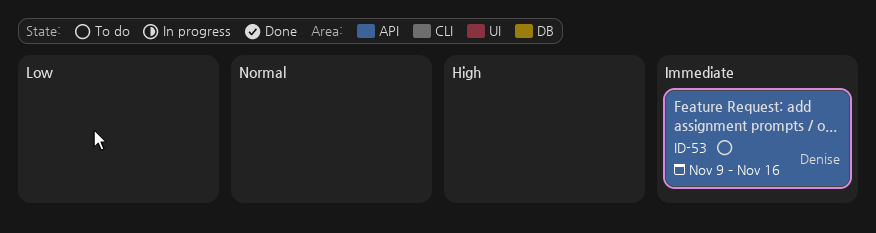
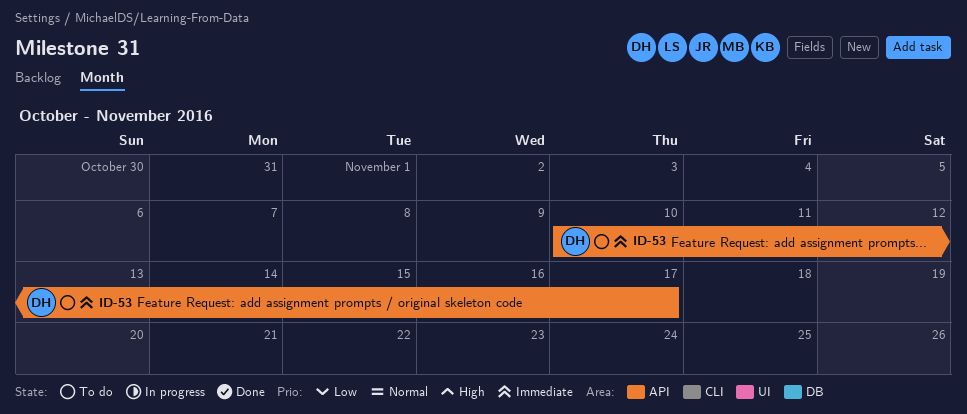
ID-53, start: Nov 9 -> Nov 10
ID-53, due: Nov 16 -> Nov 17

